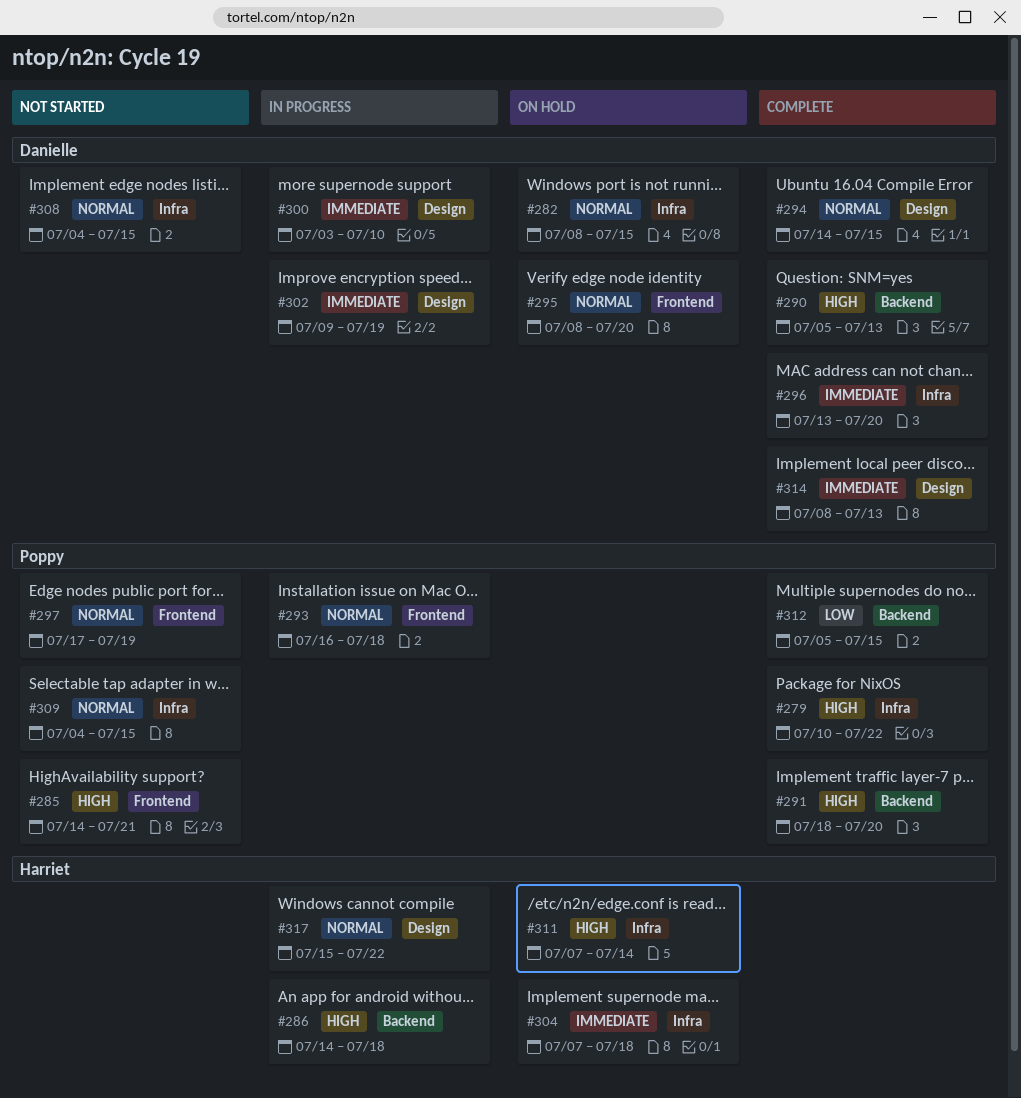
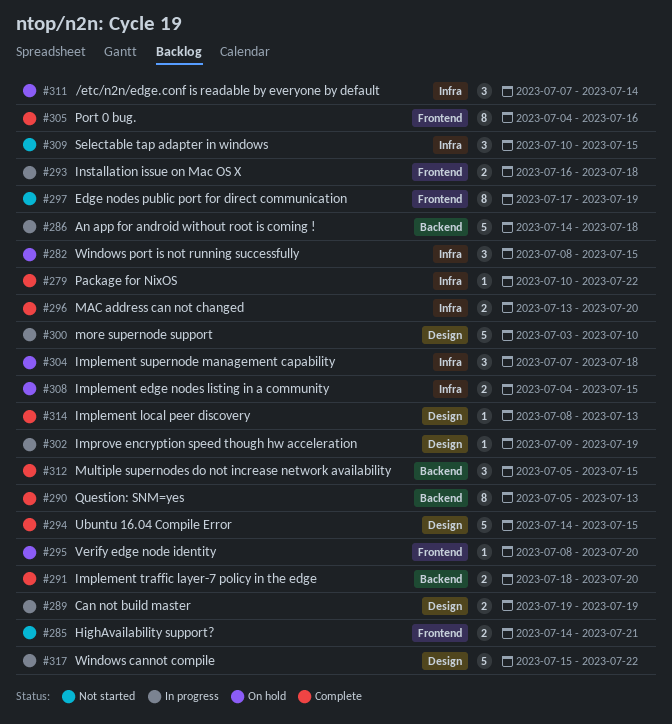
#289: none -> present
#305: none -> present
#308, status: Not started -> On hold
#309, start: Jul 4 -> Jul 10

